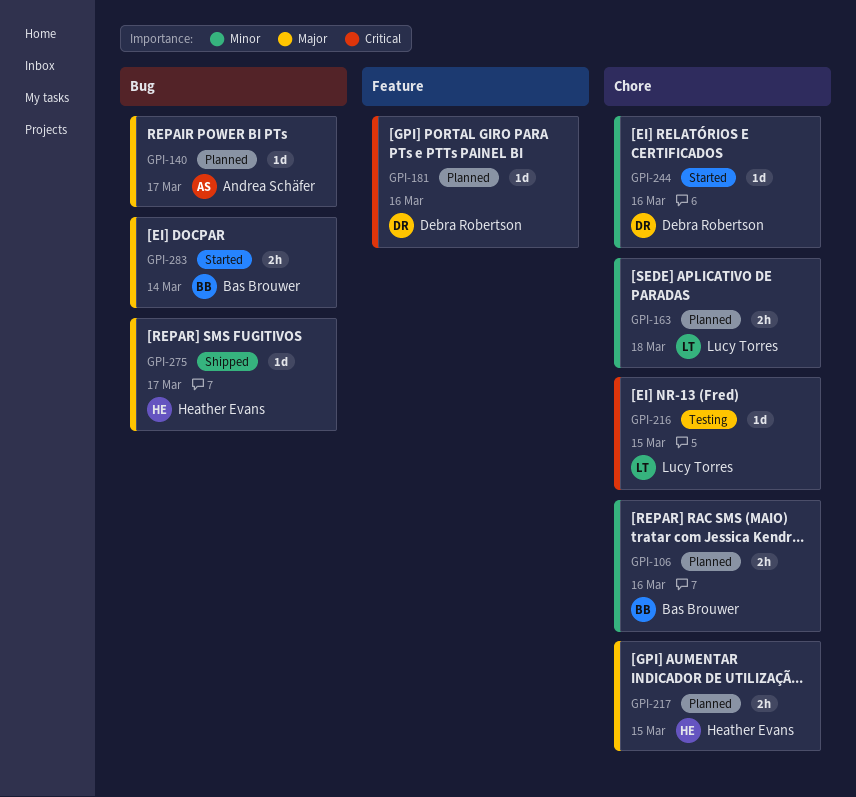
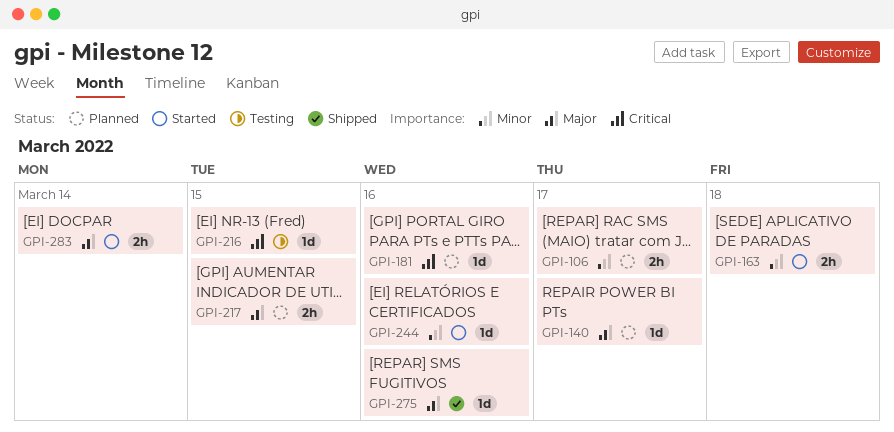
GPI-106, due: Mar 16 -> Mar 17
GPI-163, status: Planned -> Started
GPI-275, due: Mar 17 -> Mar 16

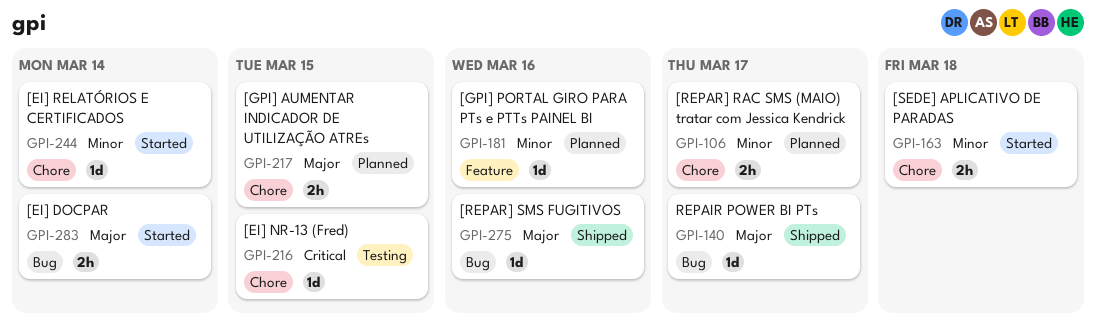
GPI-140, status: Planned -> Shipped
GPI-181, priority: Critical -> Minor
GPI-244, due: Mar 16 -> Mar 14

